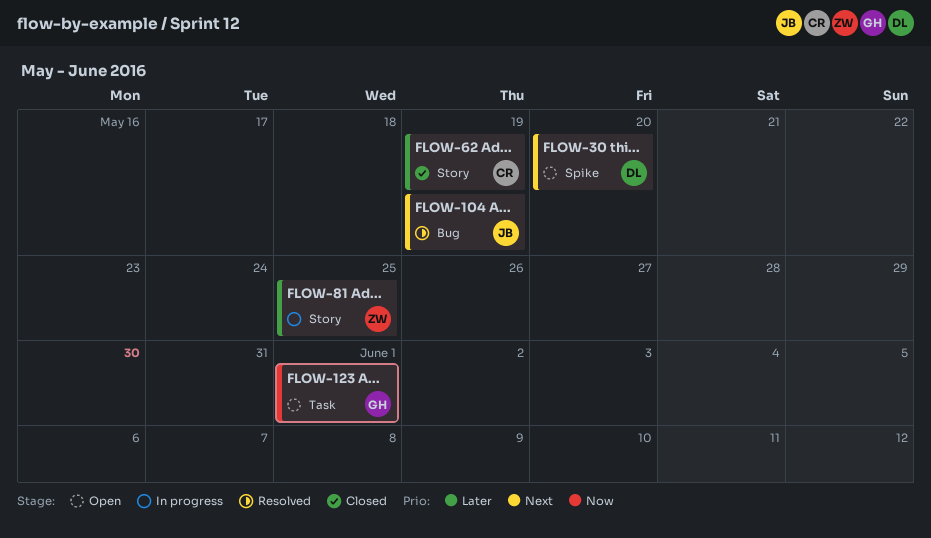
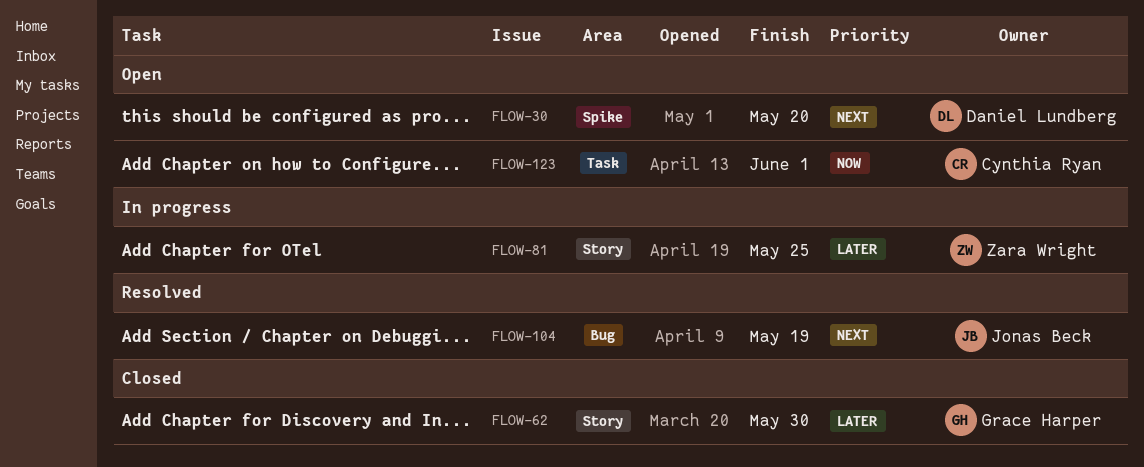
FLOW-62, owner: Cynthia Ryan -> Grace Harper
FLOW-62, due: May 19 -> May 30
FLOW-123, owner: Grace Harper -> Cynthia Ryan

